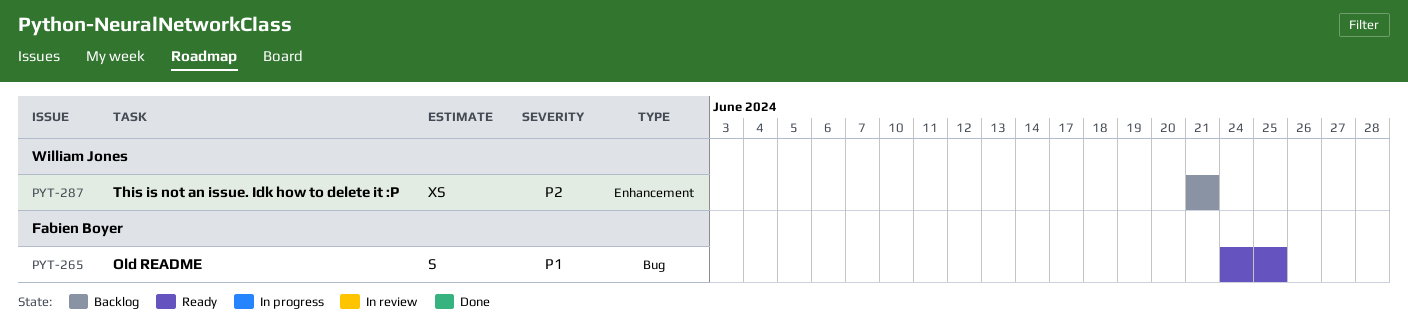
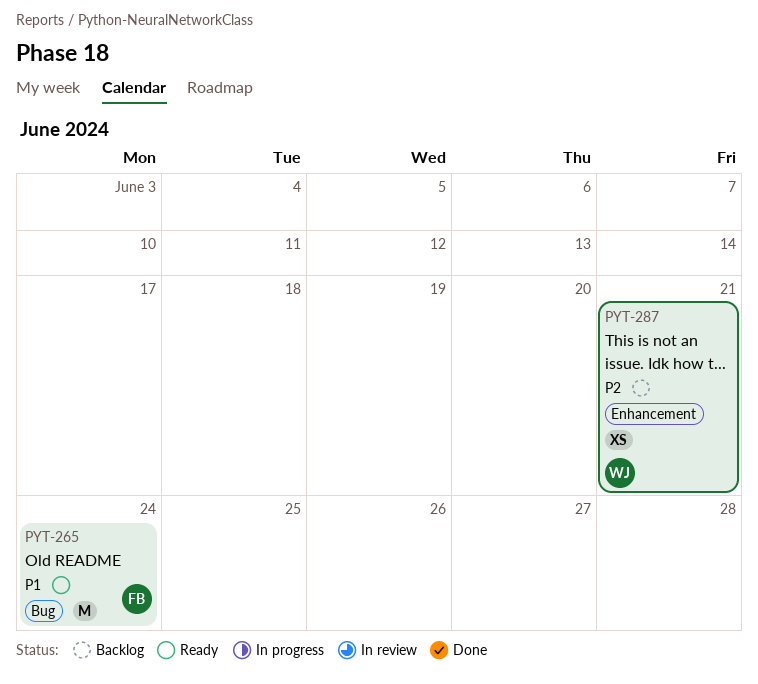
PYT-265, estimate: S -> M
PYT-265, due: Jun 25 -> Jun 24

